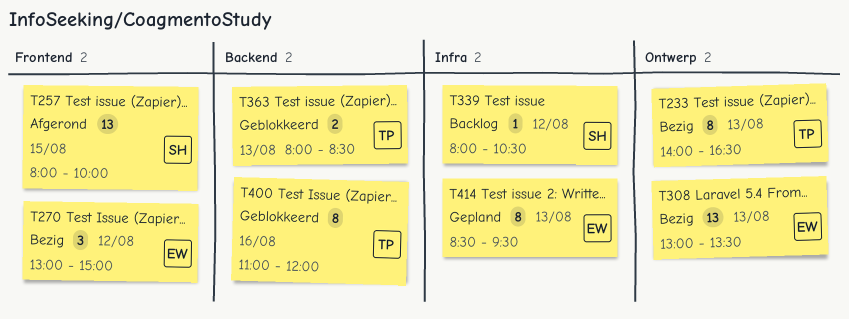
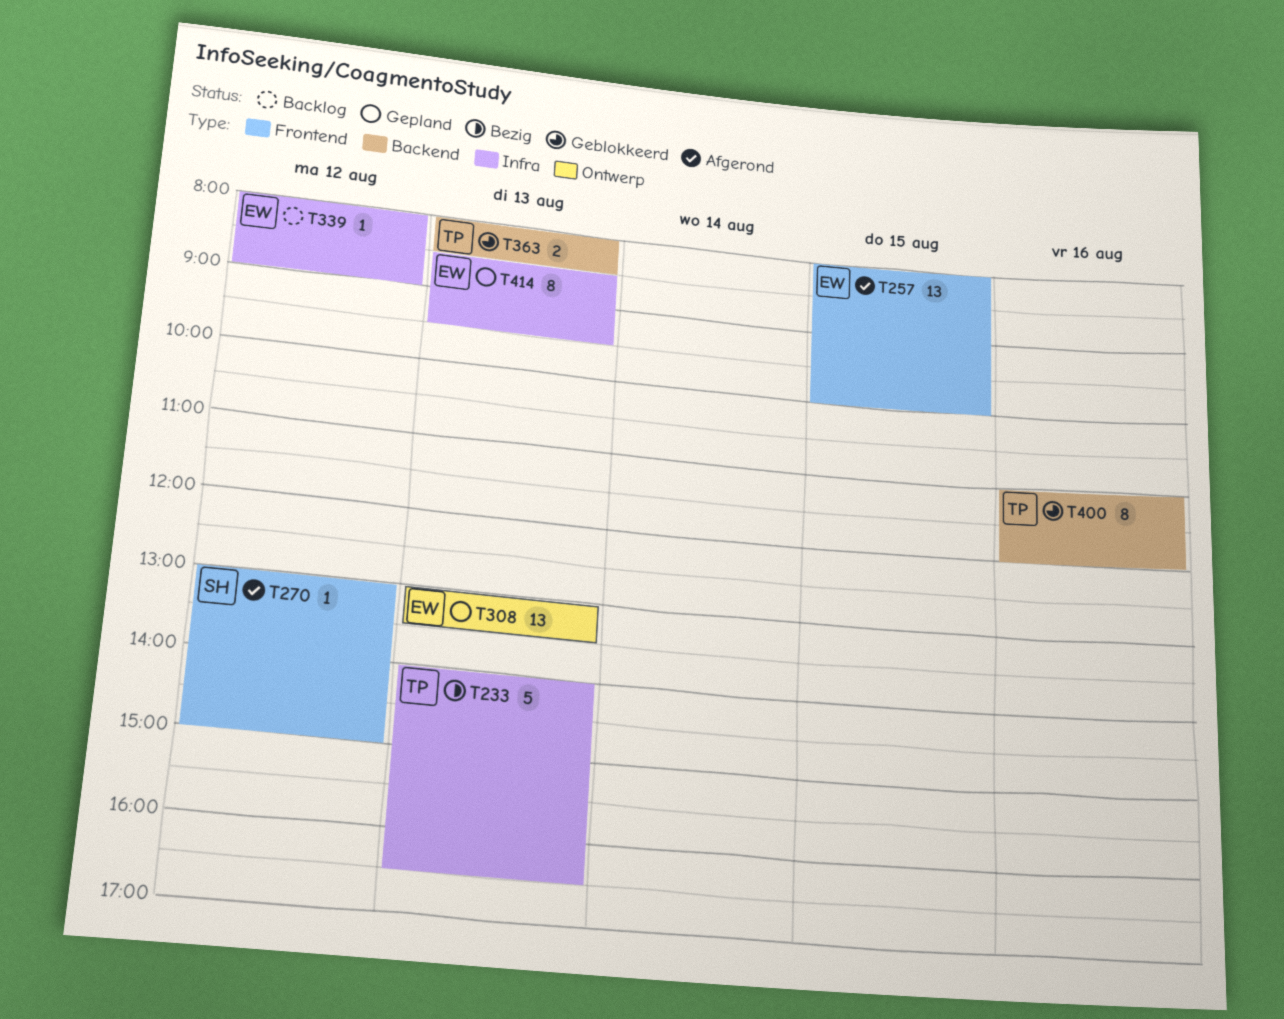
T233, label: Ontwerp -> Infra
T233, estimate: 8 -> 5
T257, owner: SH -> EW
T270, status: Bezig -> Afgerond
T270, owner: EW -> SH
T270, estimate: 3 -> 1
T308, status: Bezig -> Gepland
T339, owner: SH -> EW
T339, ends: 10:30 -> 09:00

